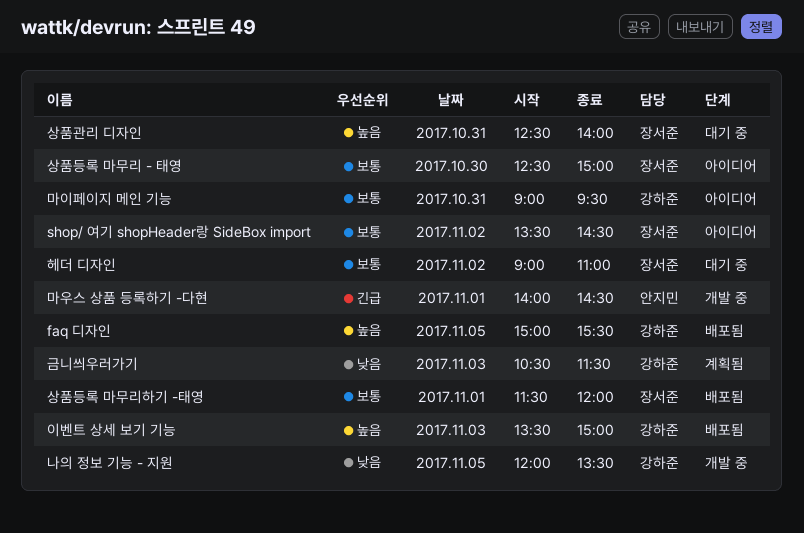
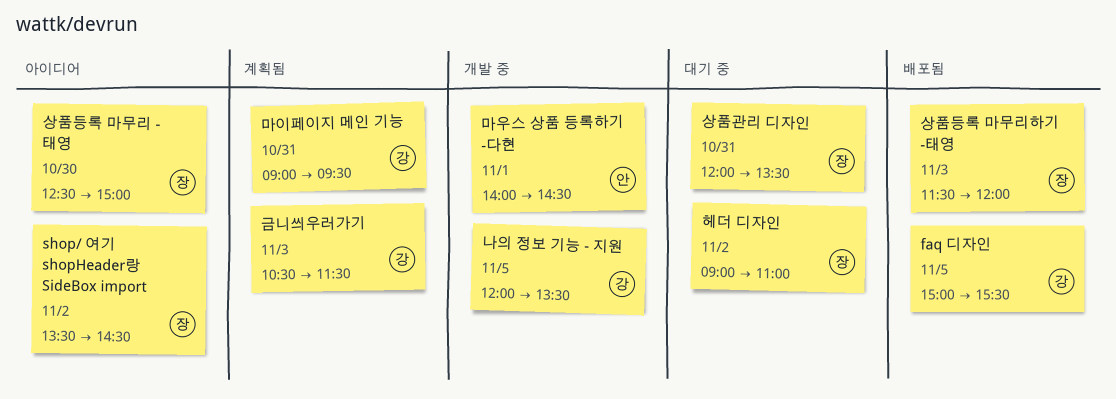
마이페이지 메인 기능, status: 아이디어 -> 계획됨
상품관리 디자인, begins: 12:30 -> 12:00
상품관리 디자인, ends: 14:00 -> 13:30
상품등록 마무리하기 -태영, day: Nov 1 -> Nov 3
이벤트 상세 보기 기능: present -> none

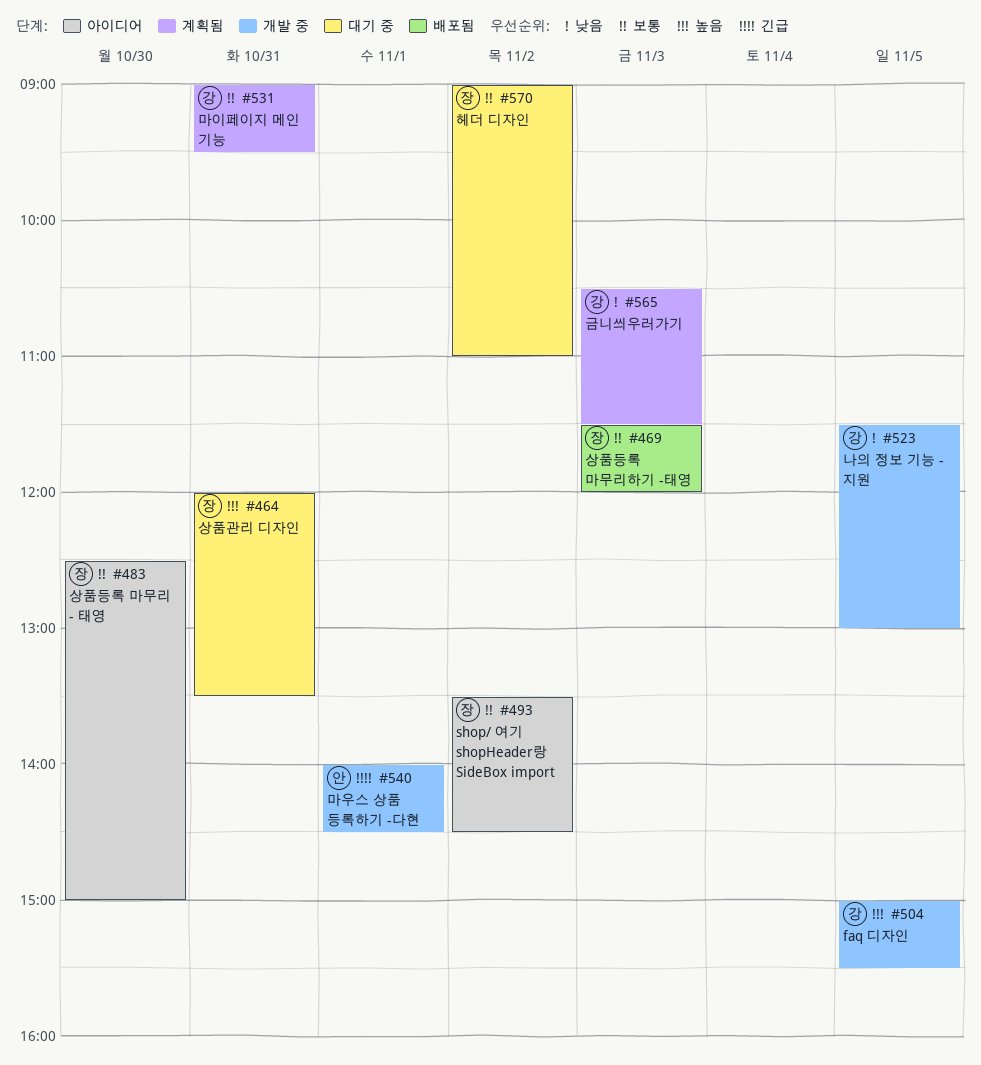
faq 디자인, status: 배포됨 -> 개발 중
나의 정보 기능 - 지원, begins: 12:00 -> 11:30
나의 정보 기능 - 지원, ends: 13:30 -> 13:00

